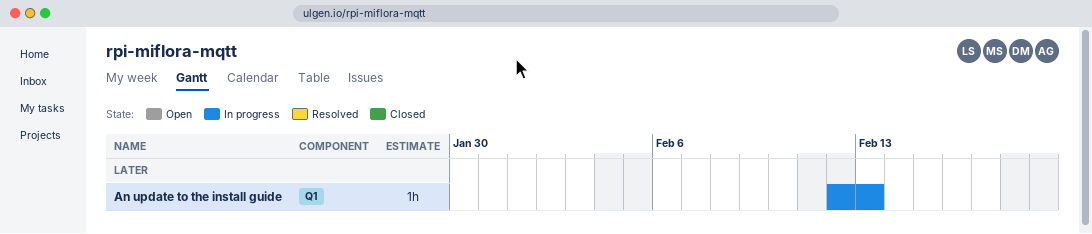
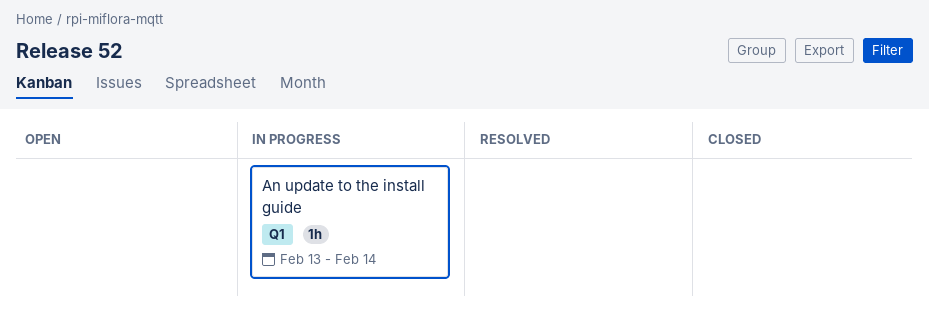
An update to the install guide, start: Feb 12 -> Feb 13
An update to the install guide, due: Feb 13 -> Feb 14

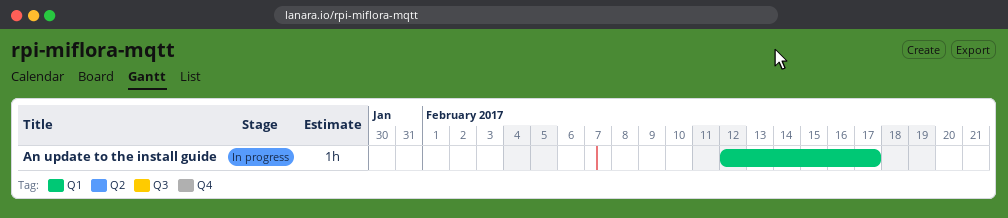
An update to the install guide, start: Feb 13 -> Feb 12
An update to the install guide, due: Feb 14 -> Feb 17

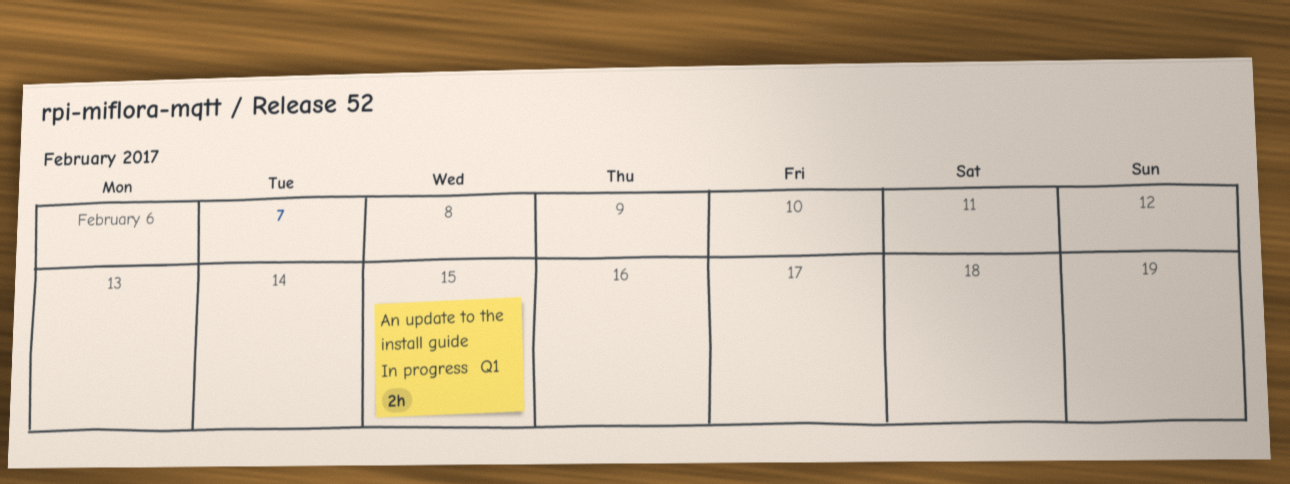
An update to the install guide, estimate: 1h -> 2h
An update to the install guide, due: Feb 17 -> Feb 15

